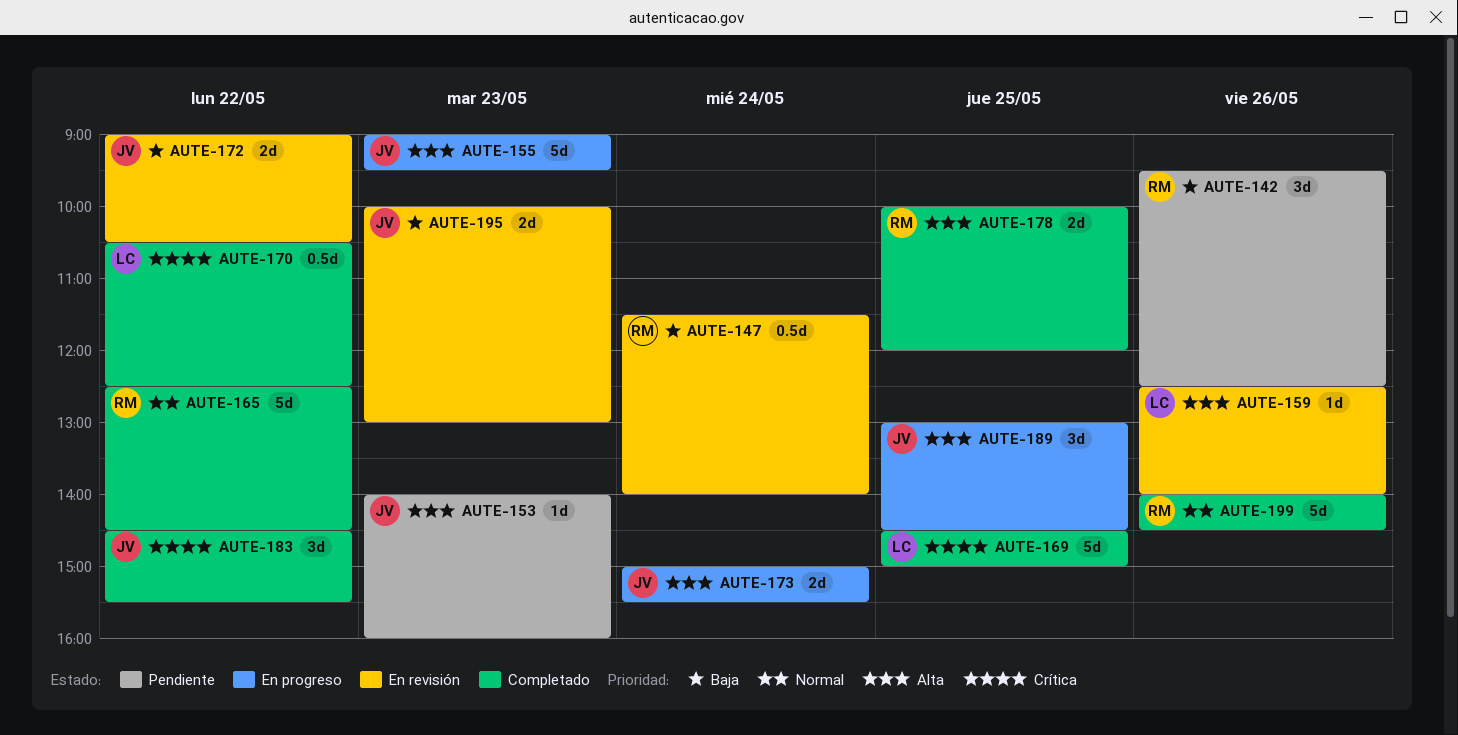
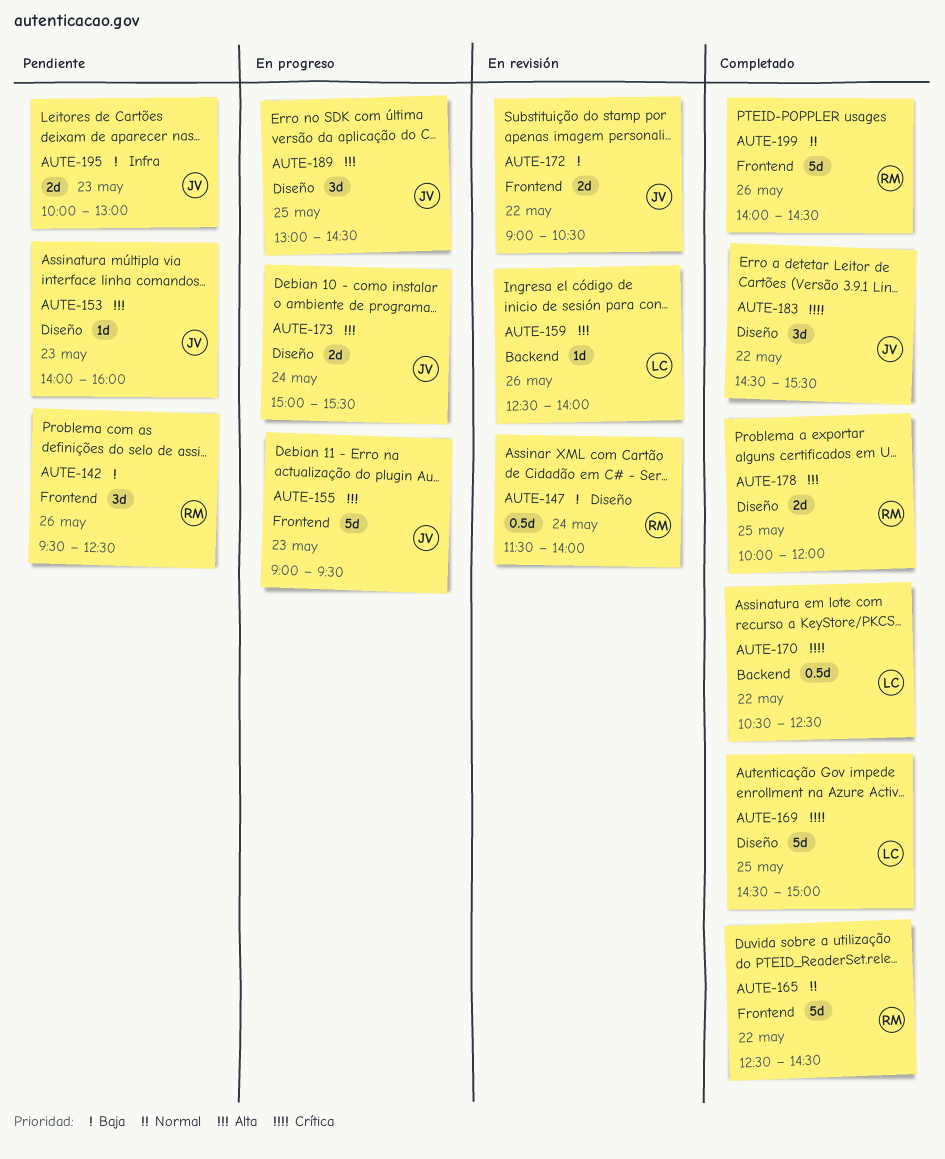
AUTE-195, status: En revisión -> Pendiente

